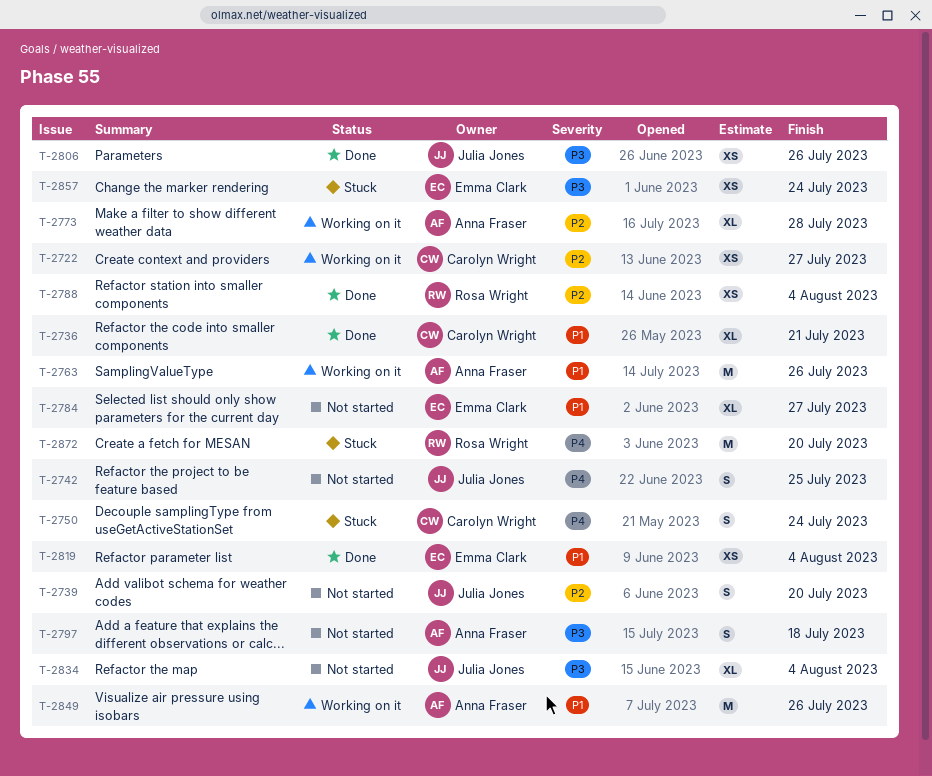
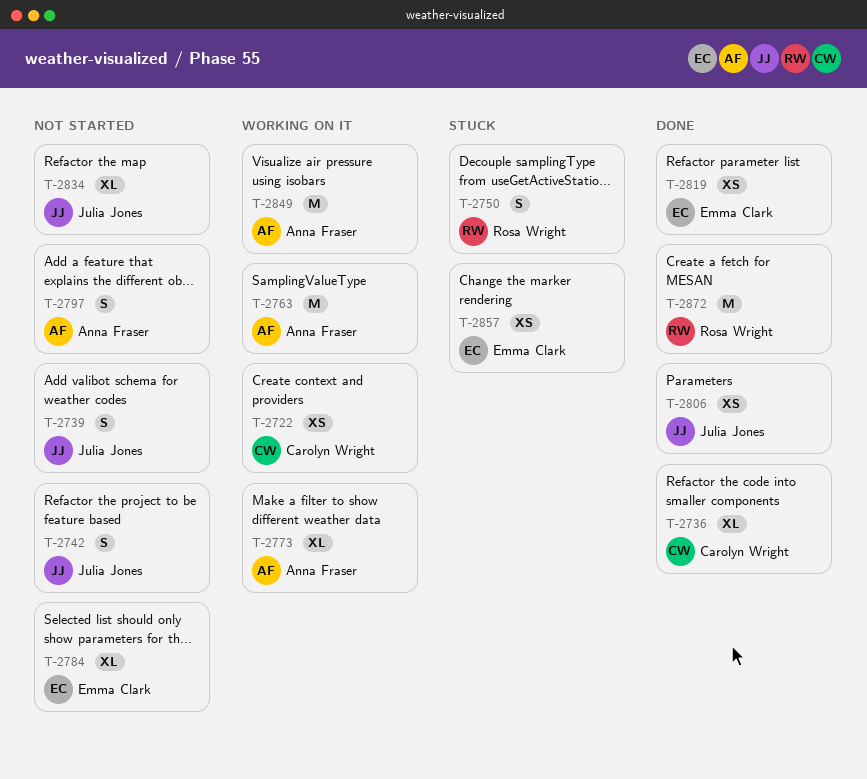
T-2750, owner: Carolyn Wright -> Rosa Wright
T-2788: present -> none
T-2872, status: Stuck -> Done

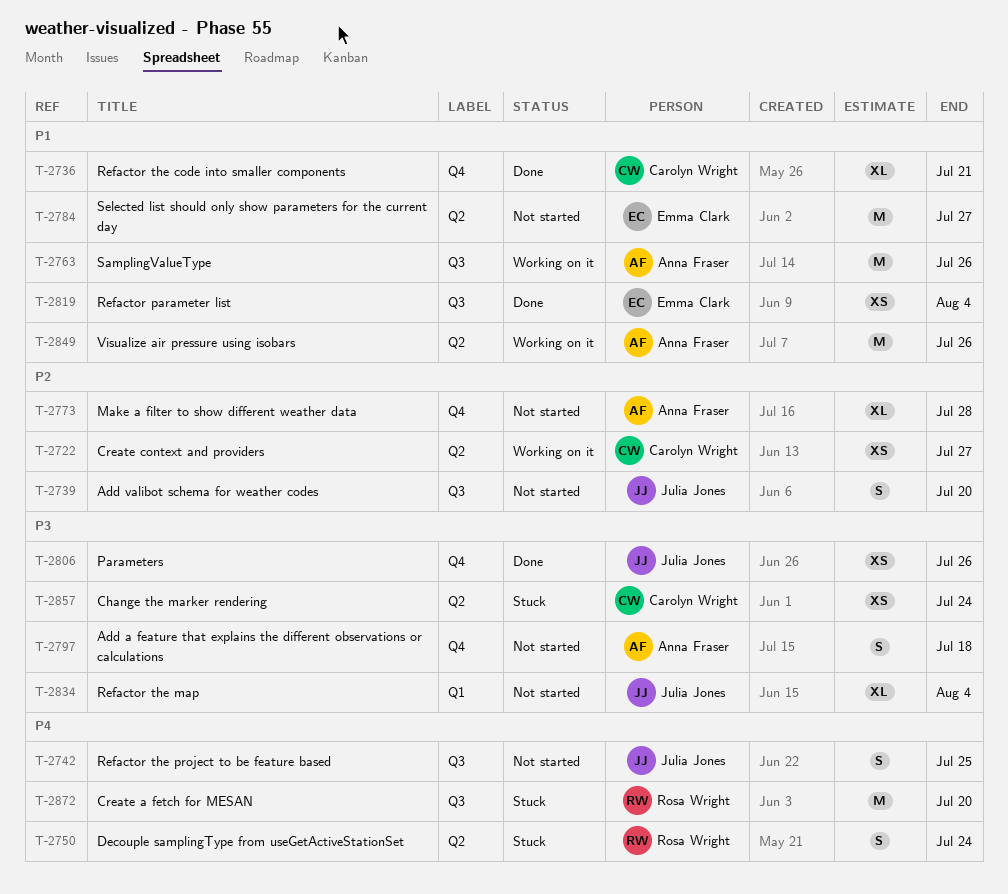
T-2773, status: Working on it -> Not started
T-2784, estimate: XL -> M
T-2857, owner: Emma Clark -> Carolyn Wright
T-2872, status: Done -> Stuck

